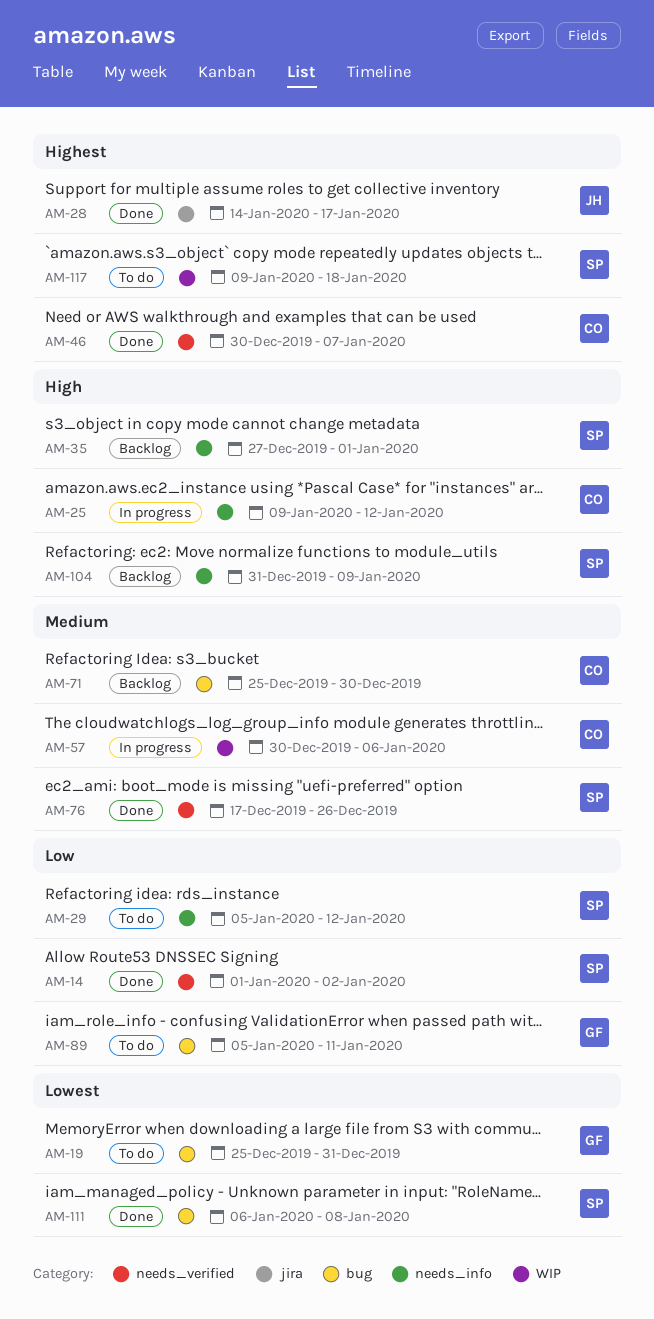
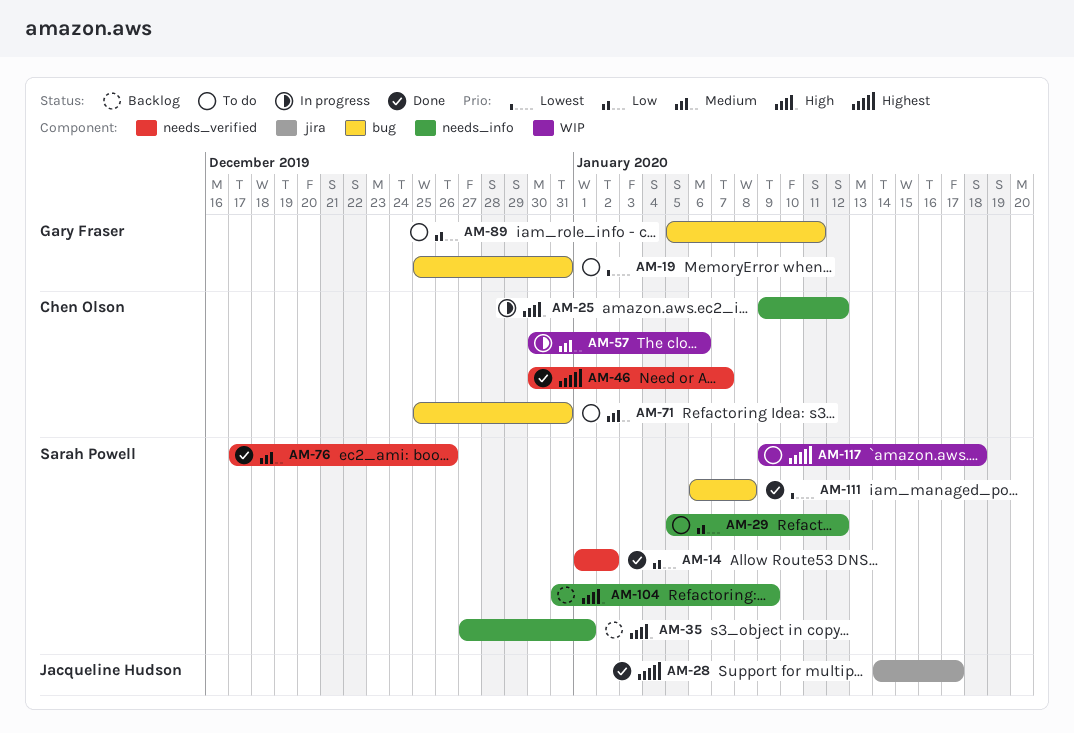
AM-71, status: Backlog -> To do
AM-71, due: Dec 30 -> Dec 31

